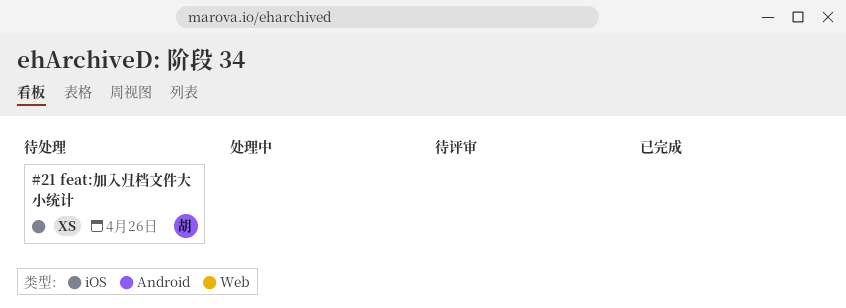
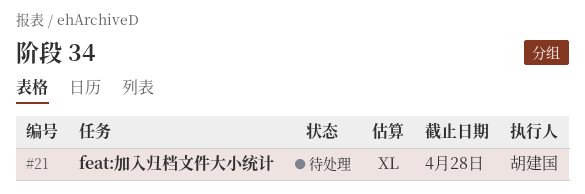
#21, estimate: XS -> XL
#21, due: Apr 26 -> Apr 28

